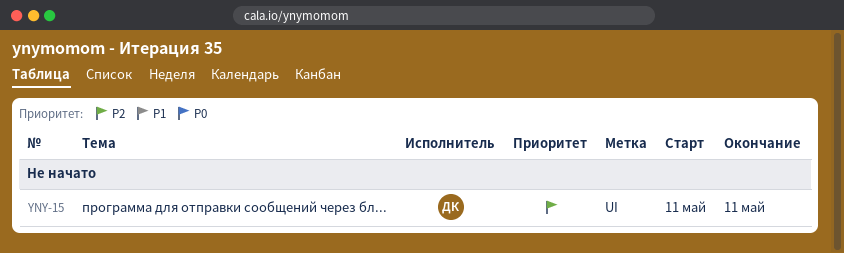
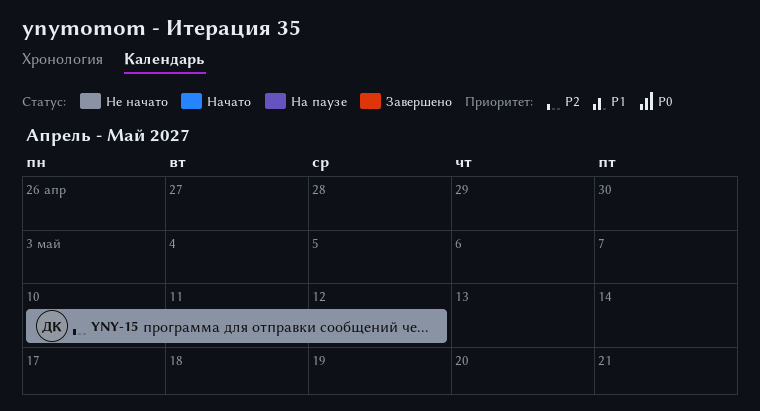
YNY-15, start: May 11 -> May 10
YNY-15, due: May 11 -> May 12

